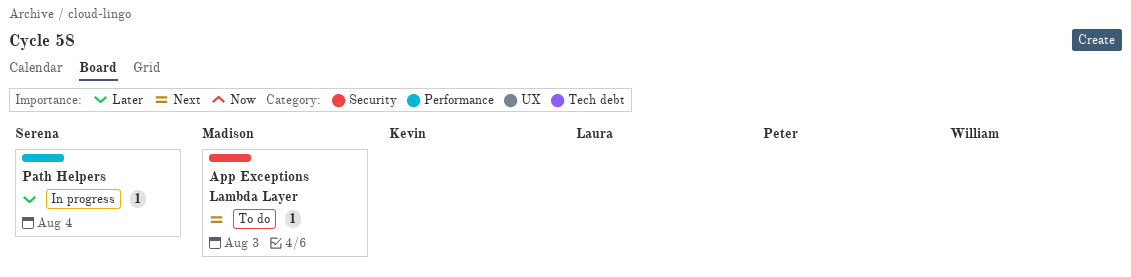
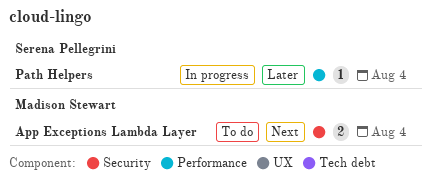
App Exceptions Lambda Layer, estimate: 1 -> 2
App Exceptions Lambda Layer, due: Aug 3 -> Aug 4

